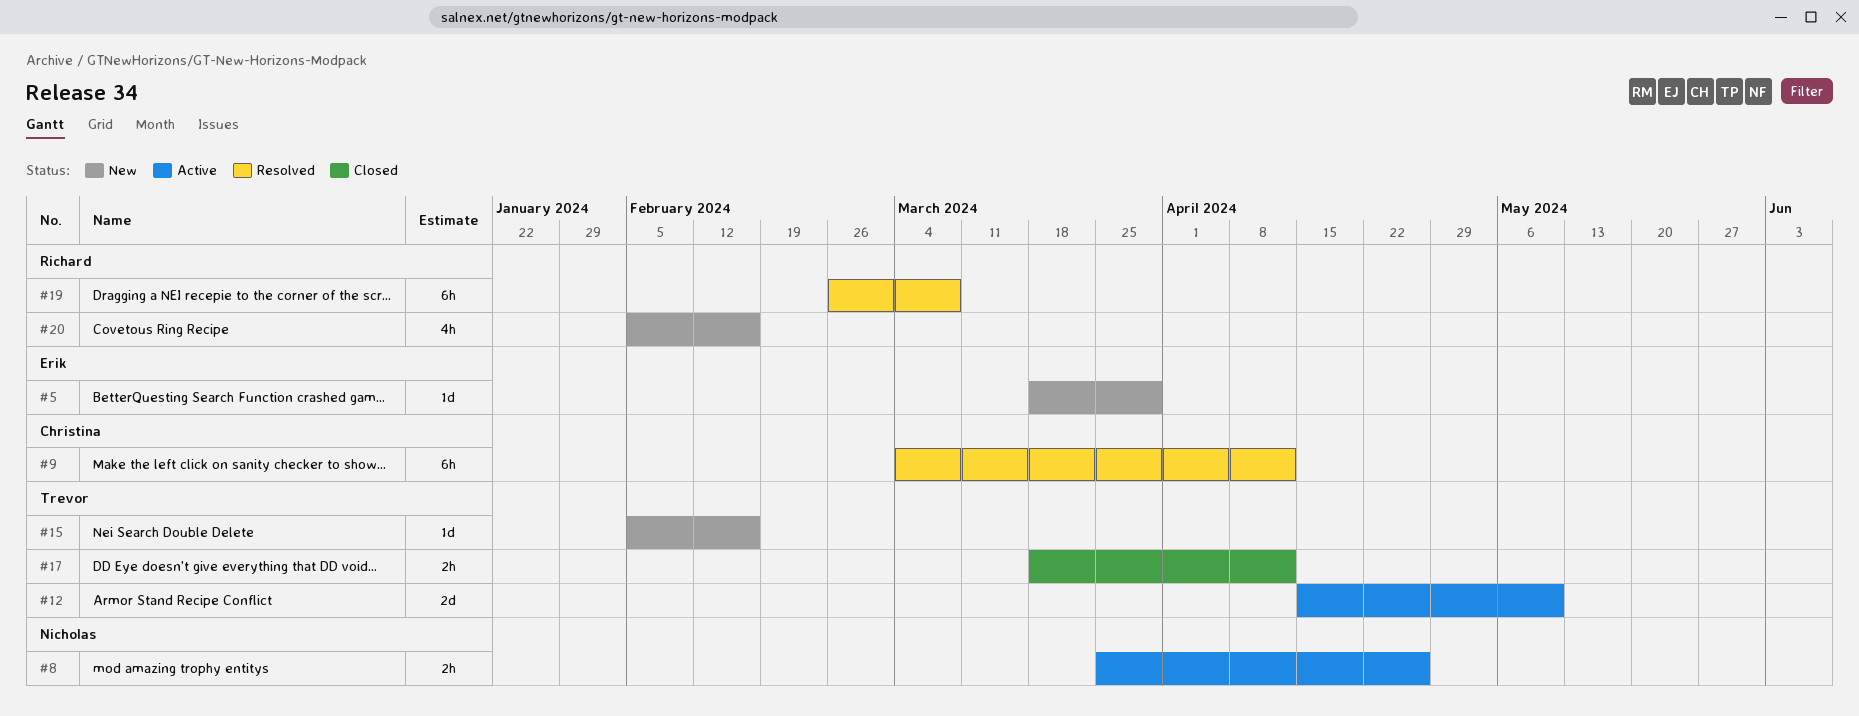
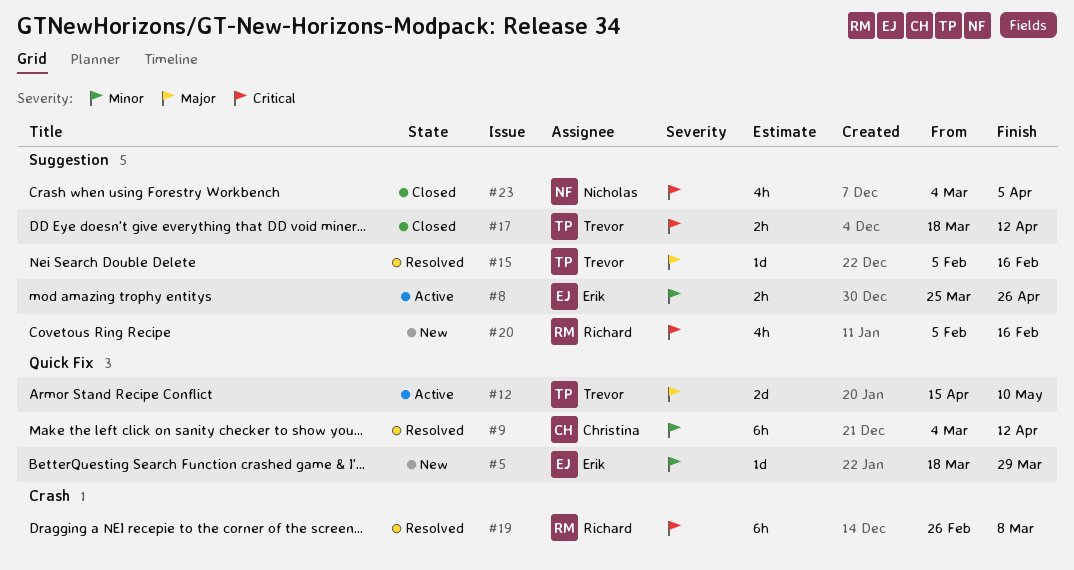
#8, owner: Nicholas -> Erik
#15, status: New -> Resolved
#23: none -> present

